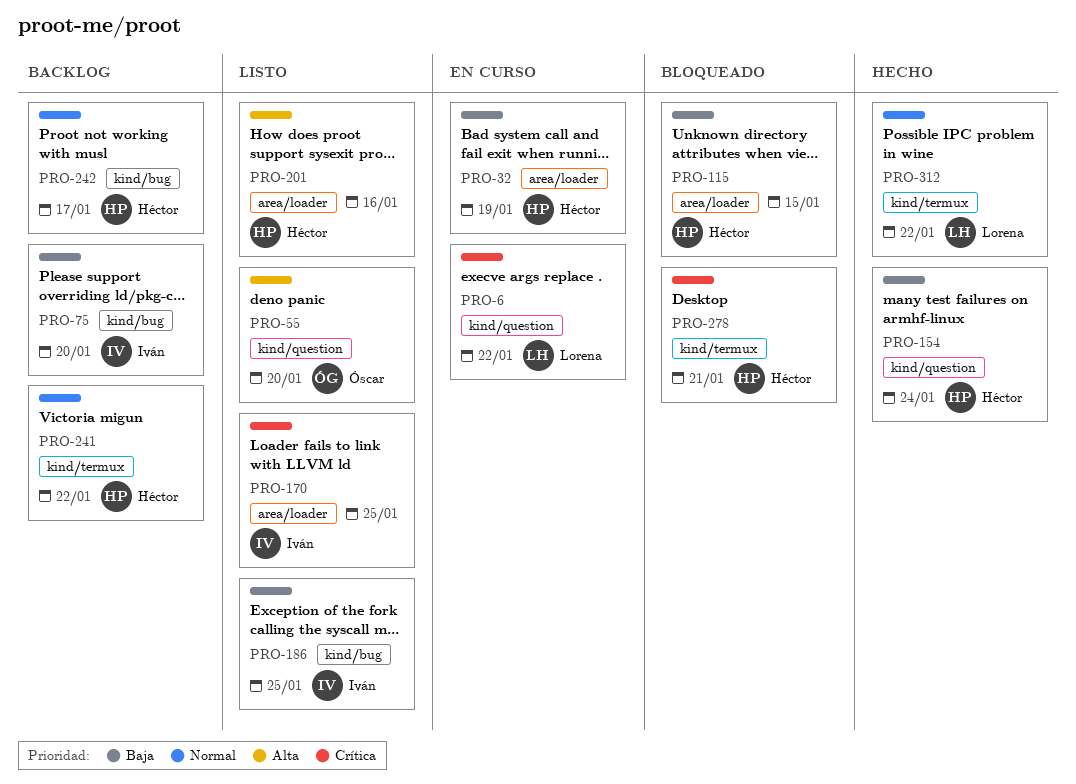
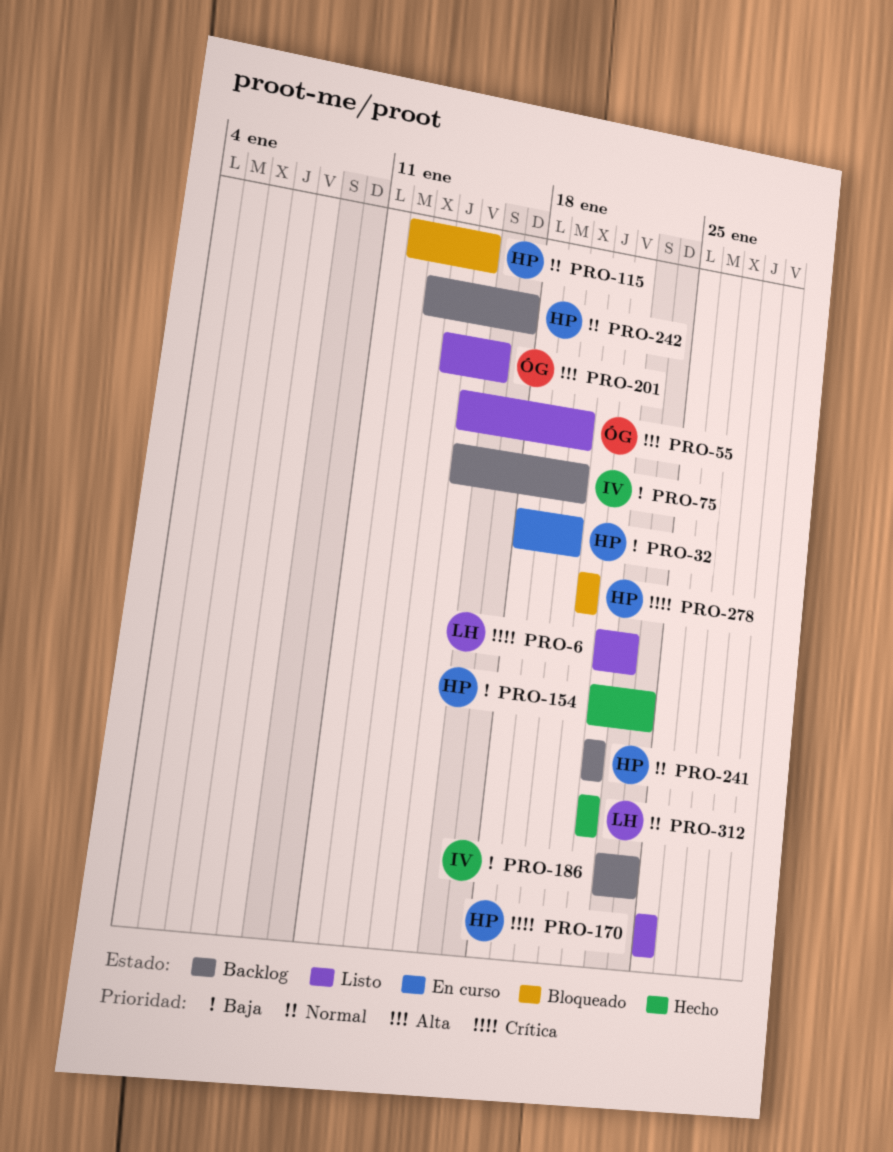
PRO-6, status: En curso -> Listo
PRO-6, due: Jan 22 -> Jan 23
PRO-32, due: Jan 19 -> Jan 20
PRO-115, priority: Baja -> Normal
PRO-170, owner: Iván -> Héctor
PRO-186, status: Listo -> Backlog
PRO-186, due: Jan 25 -> Jan 24
PRO-201, owner: Héctor -> Óscar

